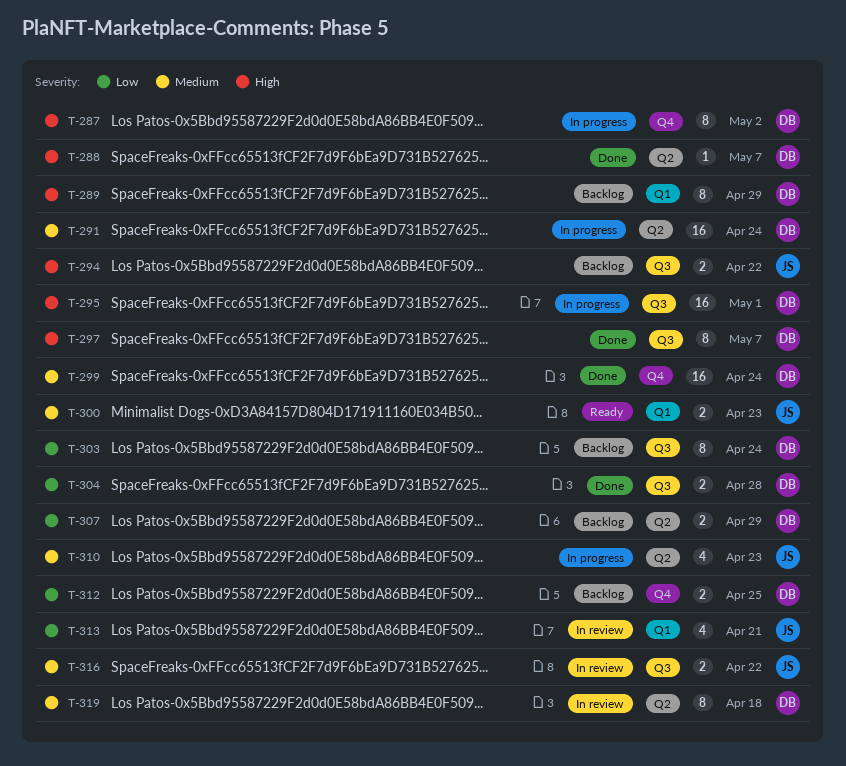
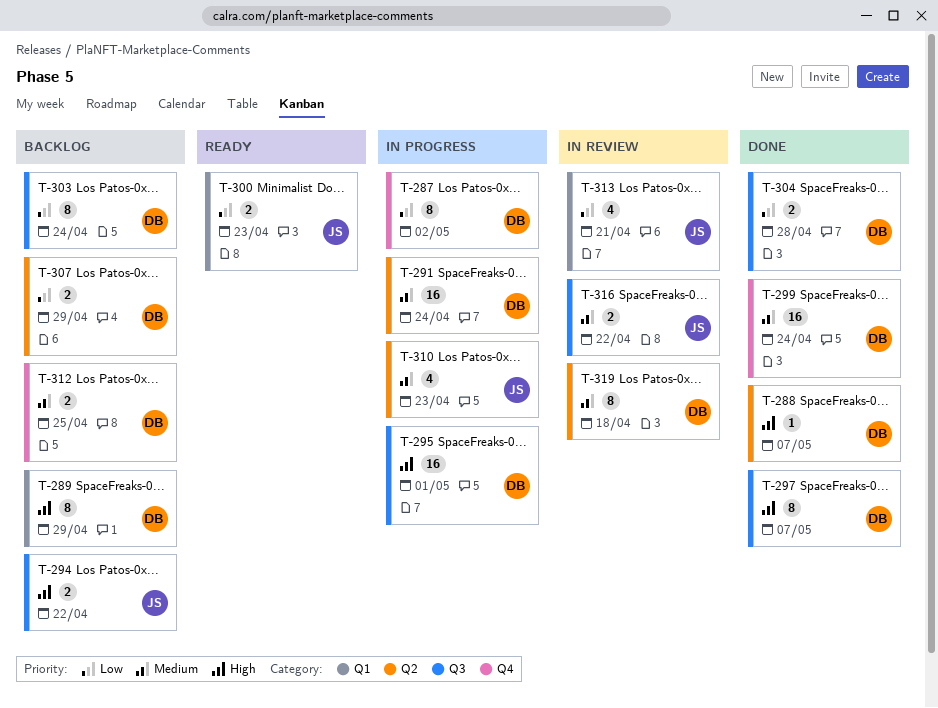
T-287, priority: High -> Low
T-300, priority: Medium -> Low
T-312, priority: Low -> Medium

